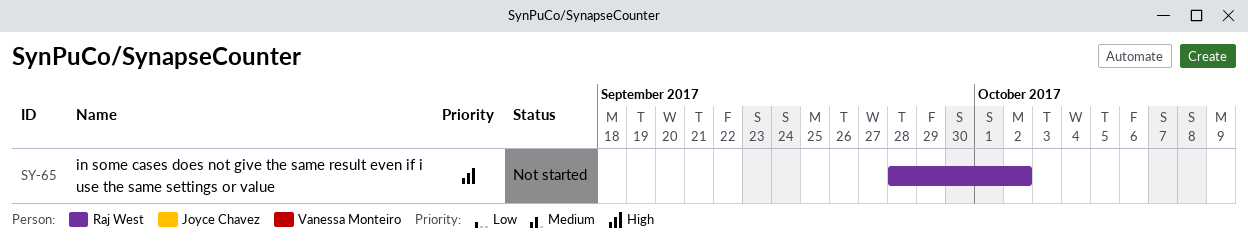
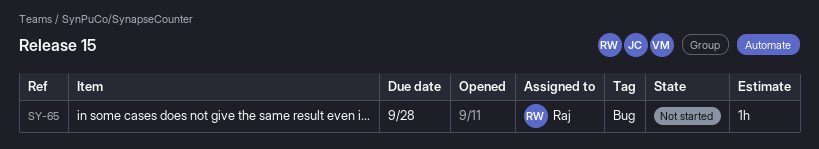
SY-65, due: Oct 2 -> Sep 28

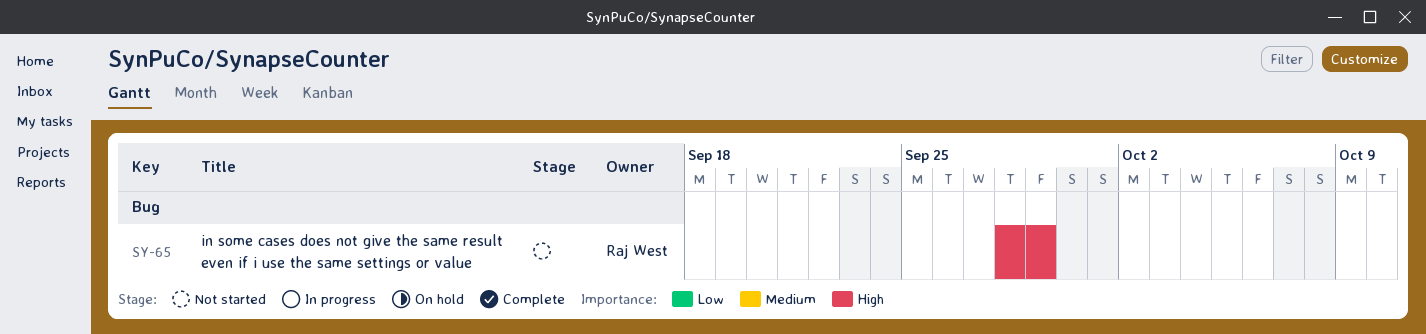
SY-65, due: Sep 28 -> Sep 29

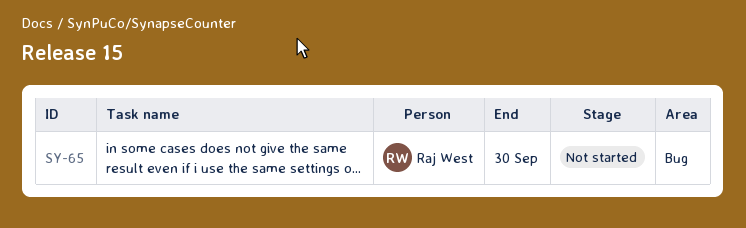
SY-65, due: Sep 29 -> Sep 30

